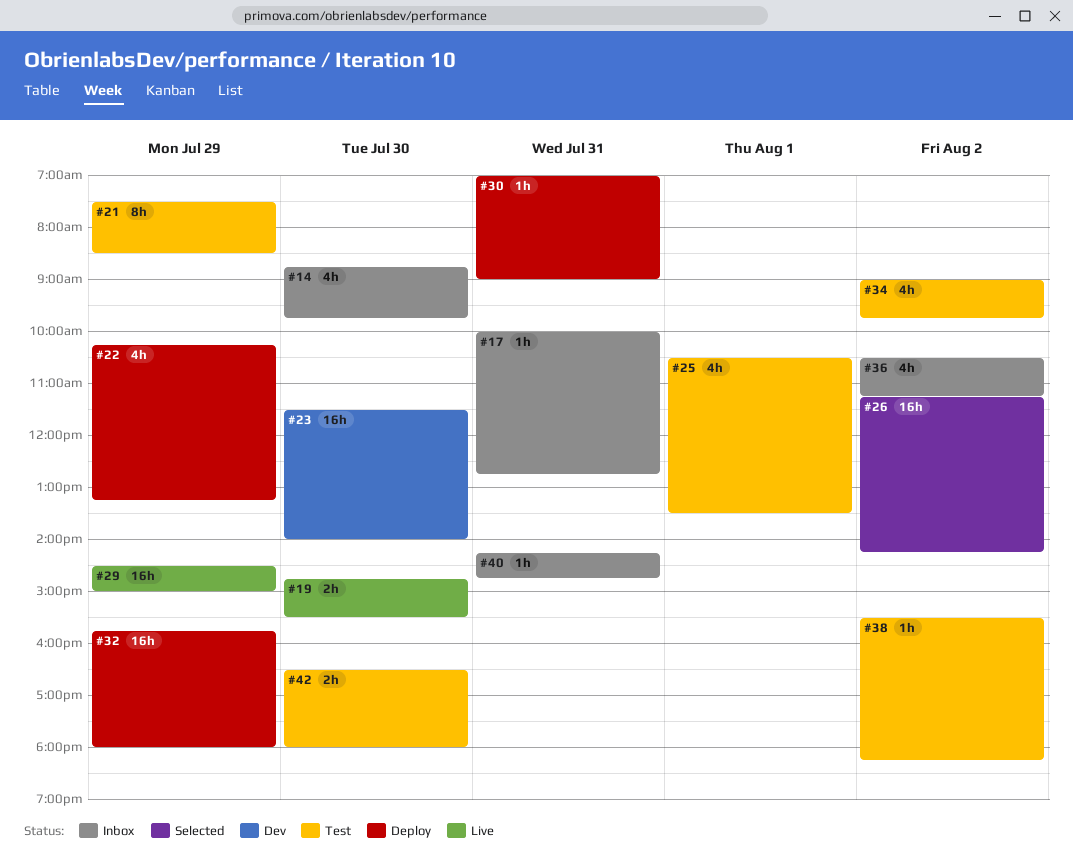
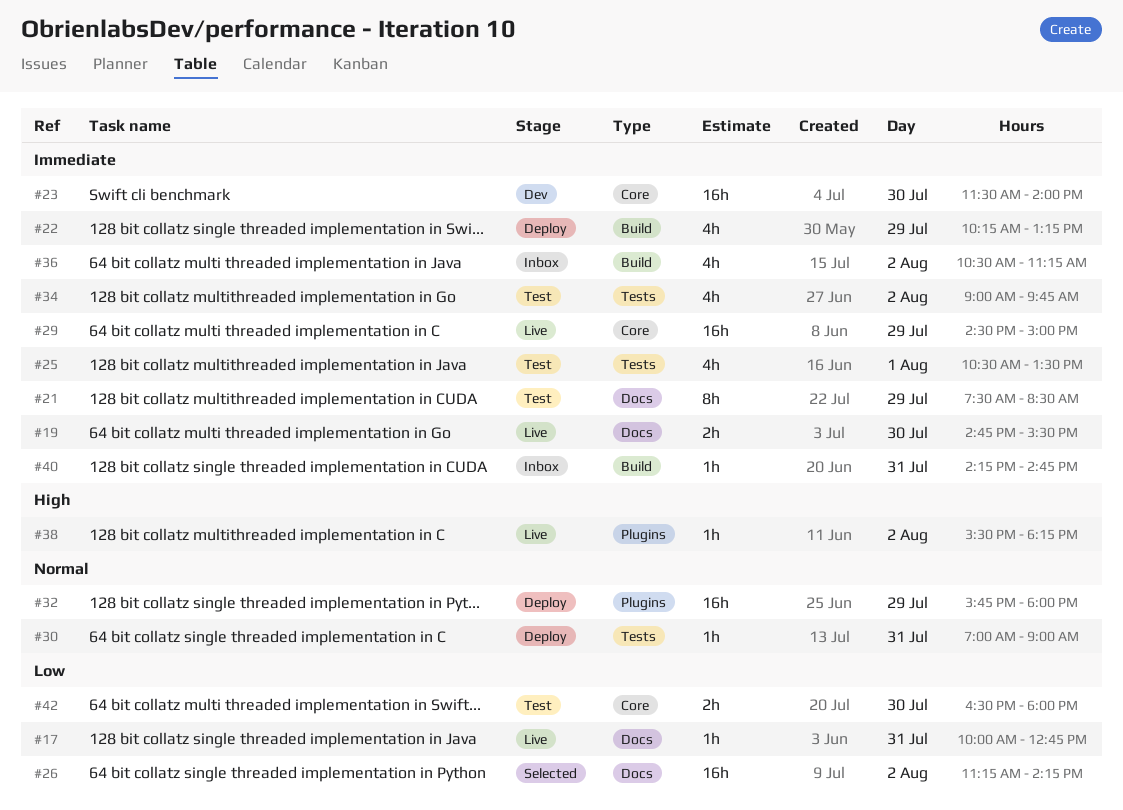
#14: present -> none
#17, status: Inbox -> Live
#38, status: Test -> Live

